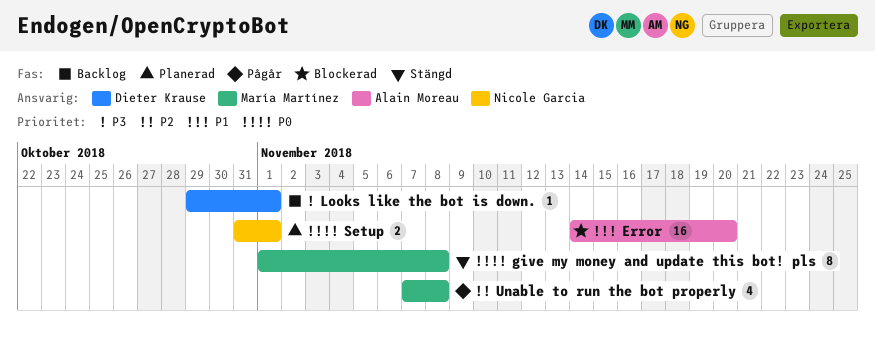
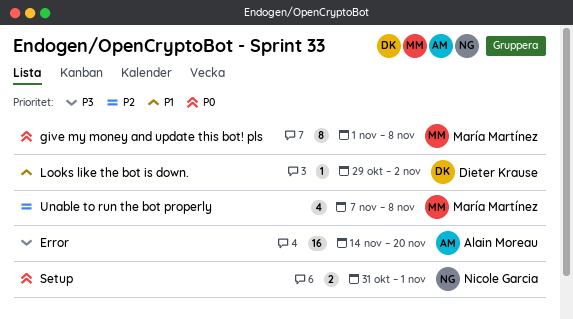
Error, priority: P1 -> P3
Looks like the bot is down., priority: P3 -> P1
Looks like the bot is down., due: Nov 1 -> Nov 2

